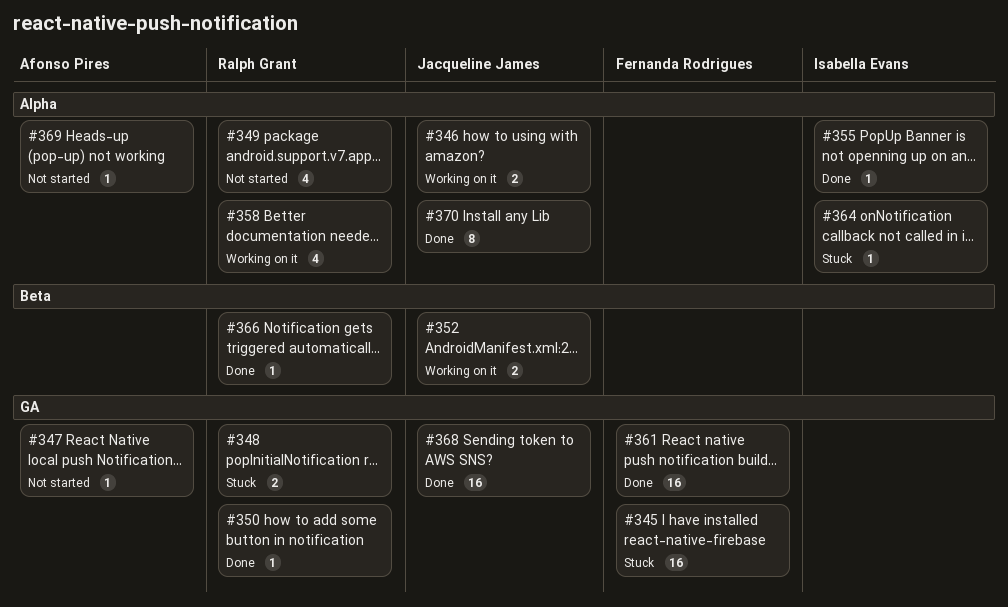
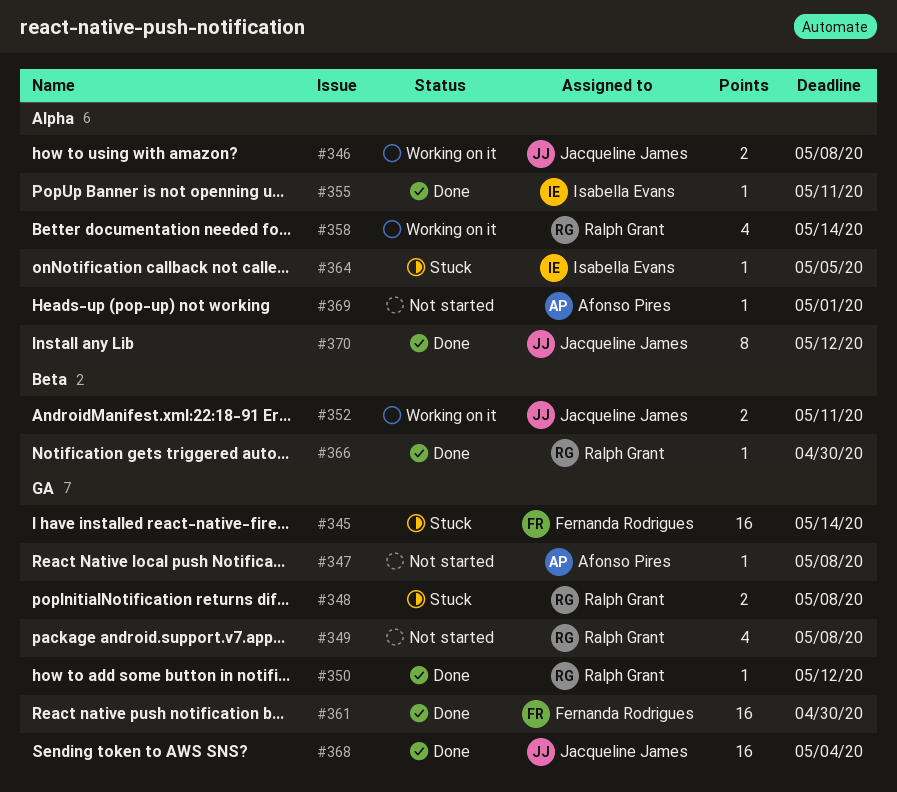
#349, label: Alpha -> GA

